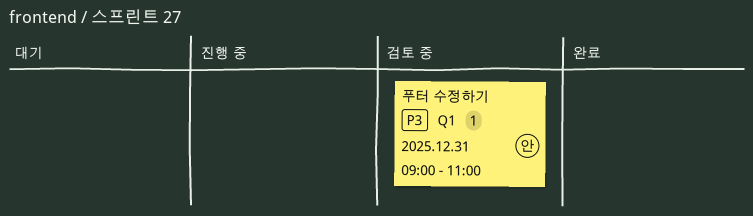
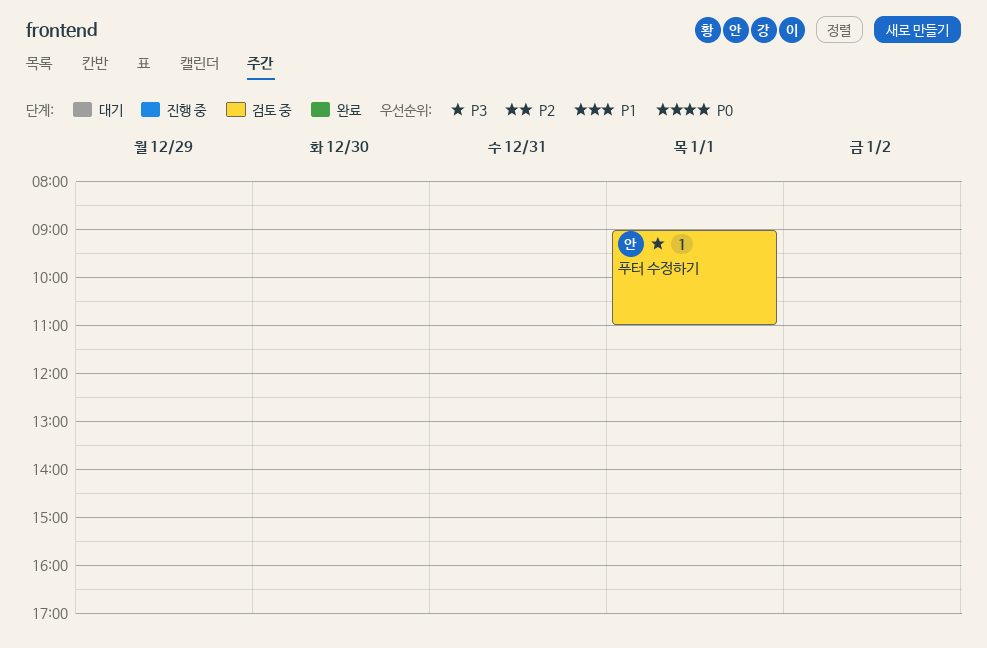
푸터 수정하기, day: Dec 31 -> Jan 1

